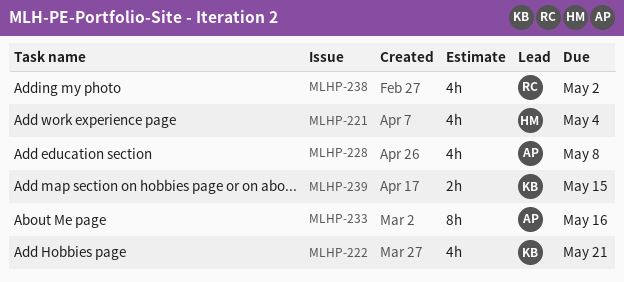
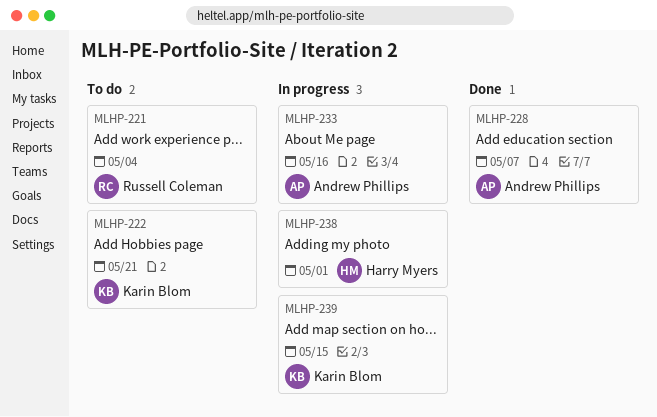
MLHP-221, owner: Harry Myers -> Russell Coleman
MLHP-228, due: May 8 -> May 7
MLHP-238, owner: Russell Coleman -> Harry Myers
MLHP-238, due: May 2 -> May 1

